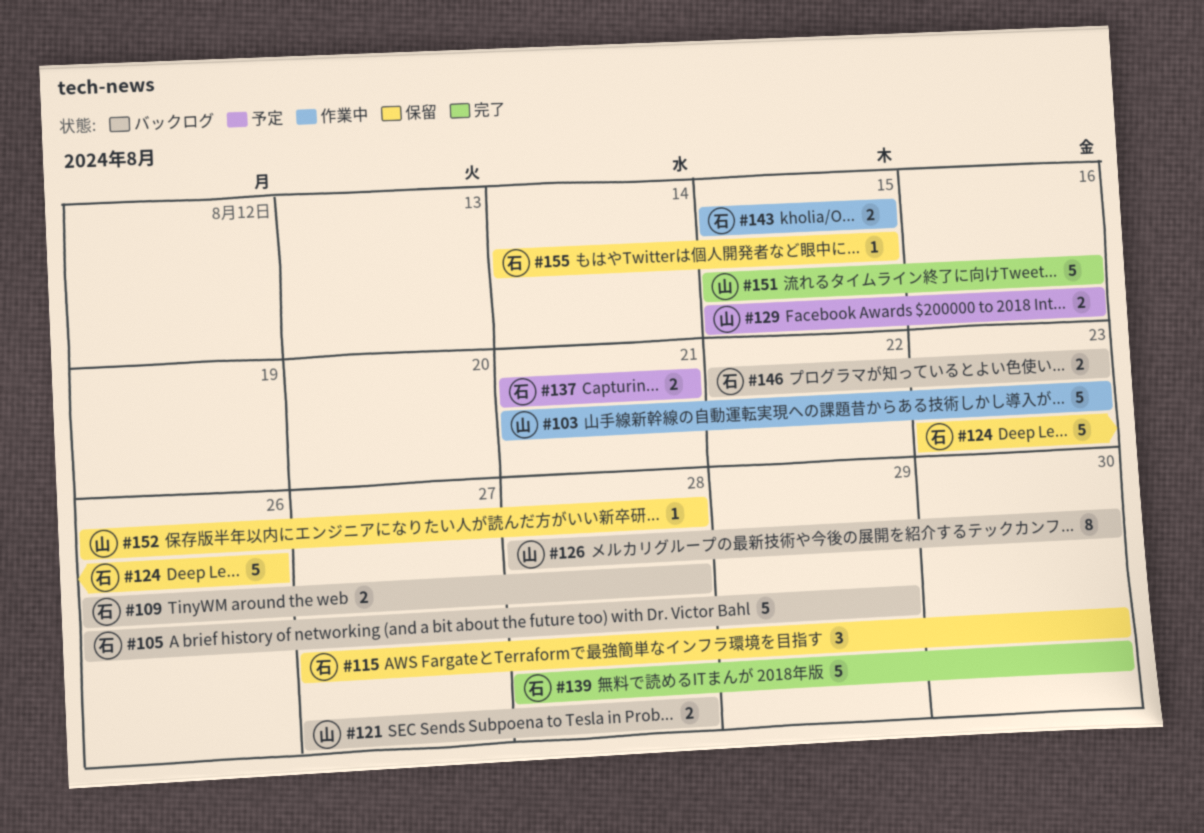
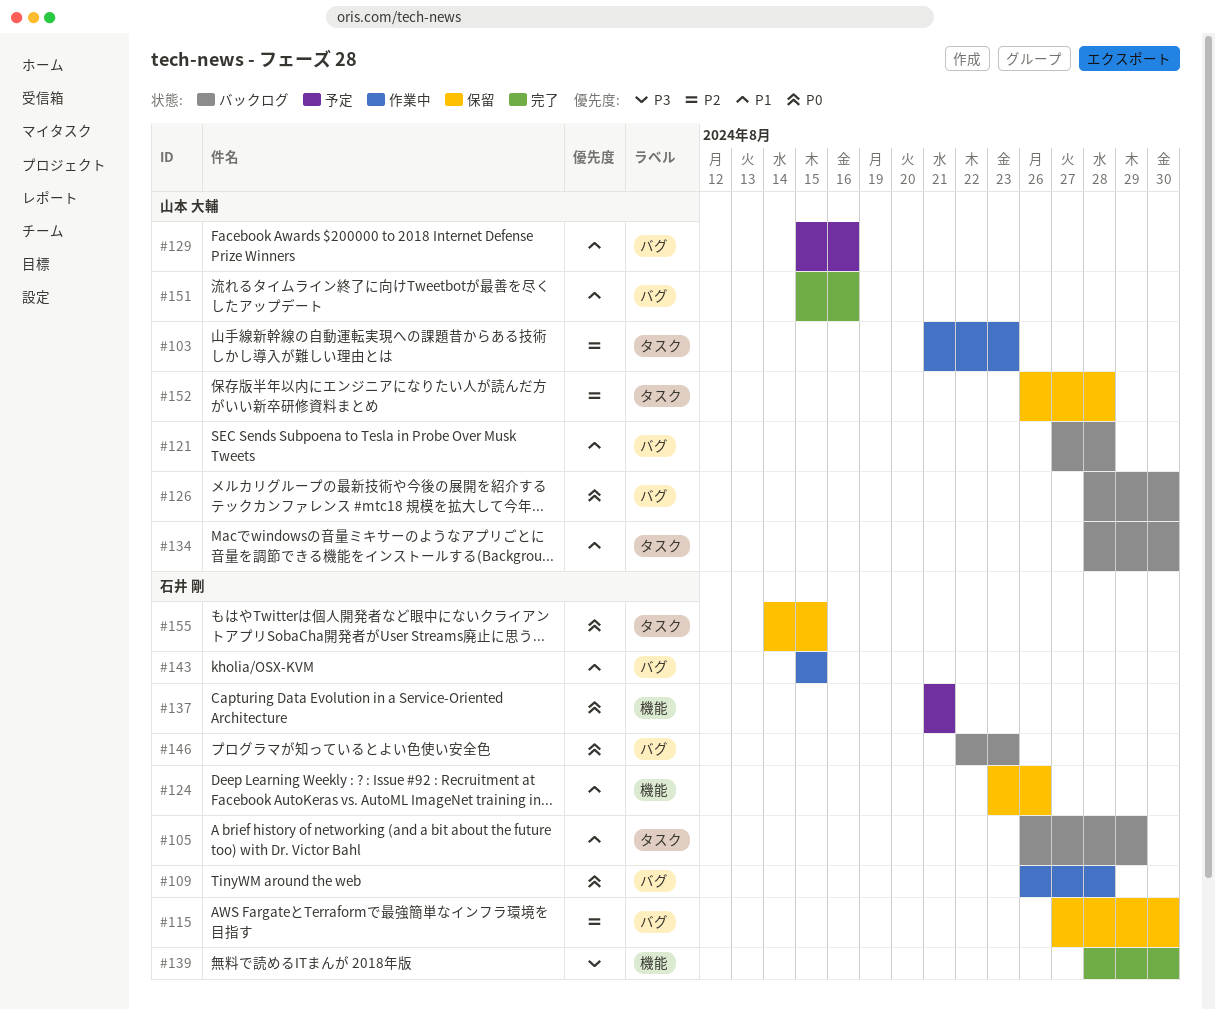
#109, status: バックログ -> 作業中
#134: none -> present

